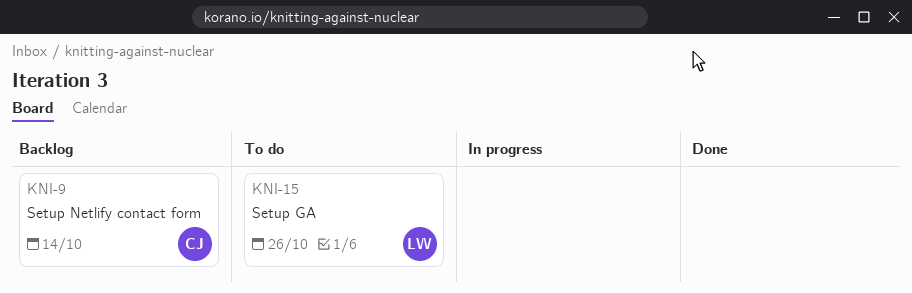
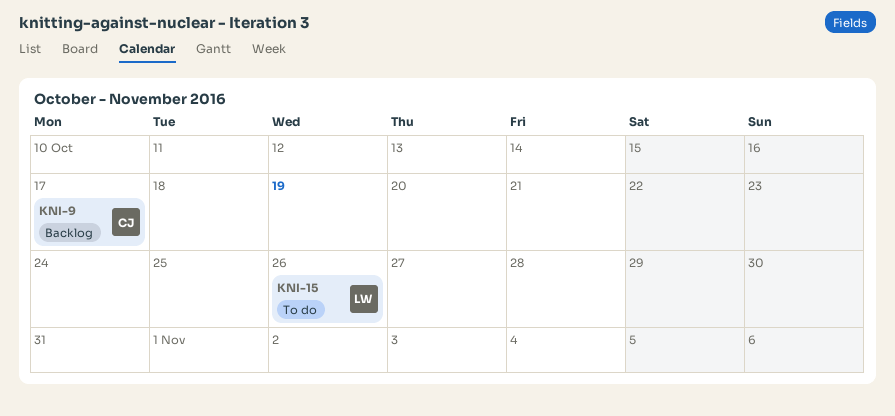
KNI-9, due: Oct 14 -> Oct 17

